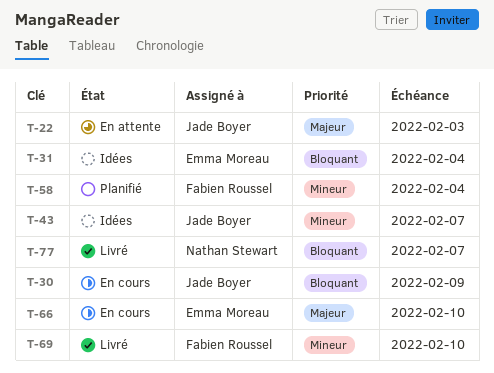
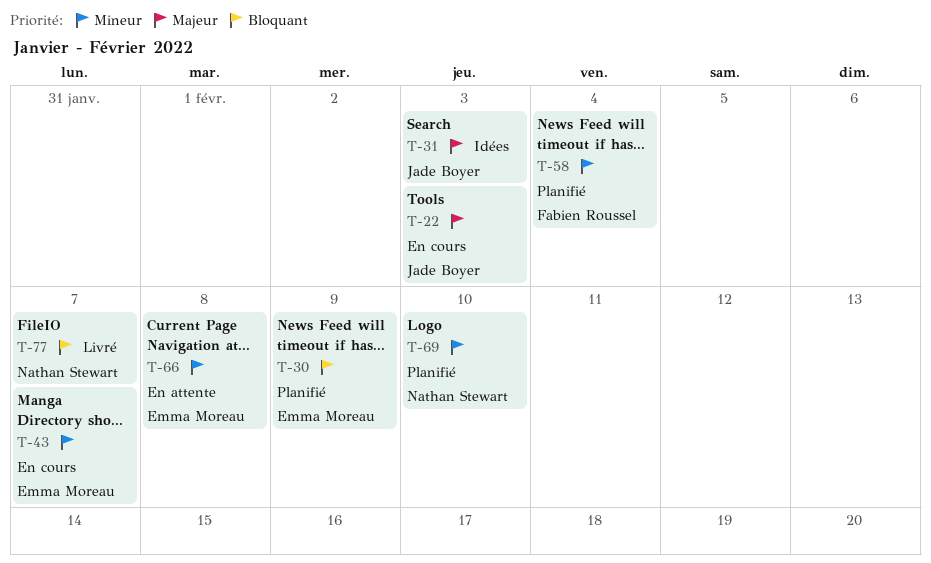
T-22, status: En attente -> En cours
T-30, status: En cours -> Planifié
T-30, owner: Jade Boyer -> Emma Moreau
T-31, owner: Emma Moreau -> Jade Boyer
T-31, priority: Bloquant -> Majeur
T-31, due: Feb 4 -> Feb 3
T-43, status: Idées -> En cours
T-43, owner: Jade Boyer -> Emma Moreau
T-66, status: En cours -> En attente
T-66, priority: Majeur -> Mineur
T-66, due: Feb 10 -> Feb 8
T-69, status: Livré -> Planifié
T-69, owner: Fabien Roussel -> Nathan Stewart

